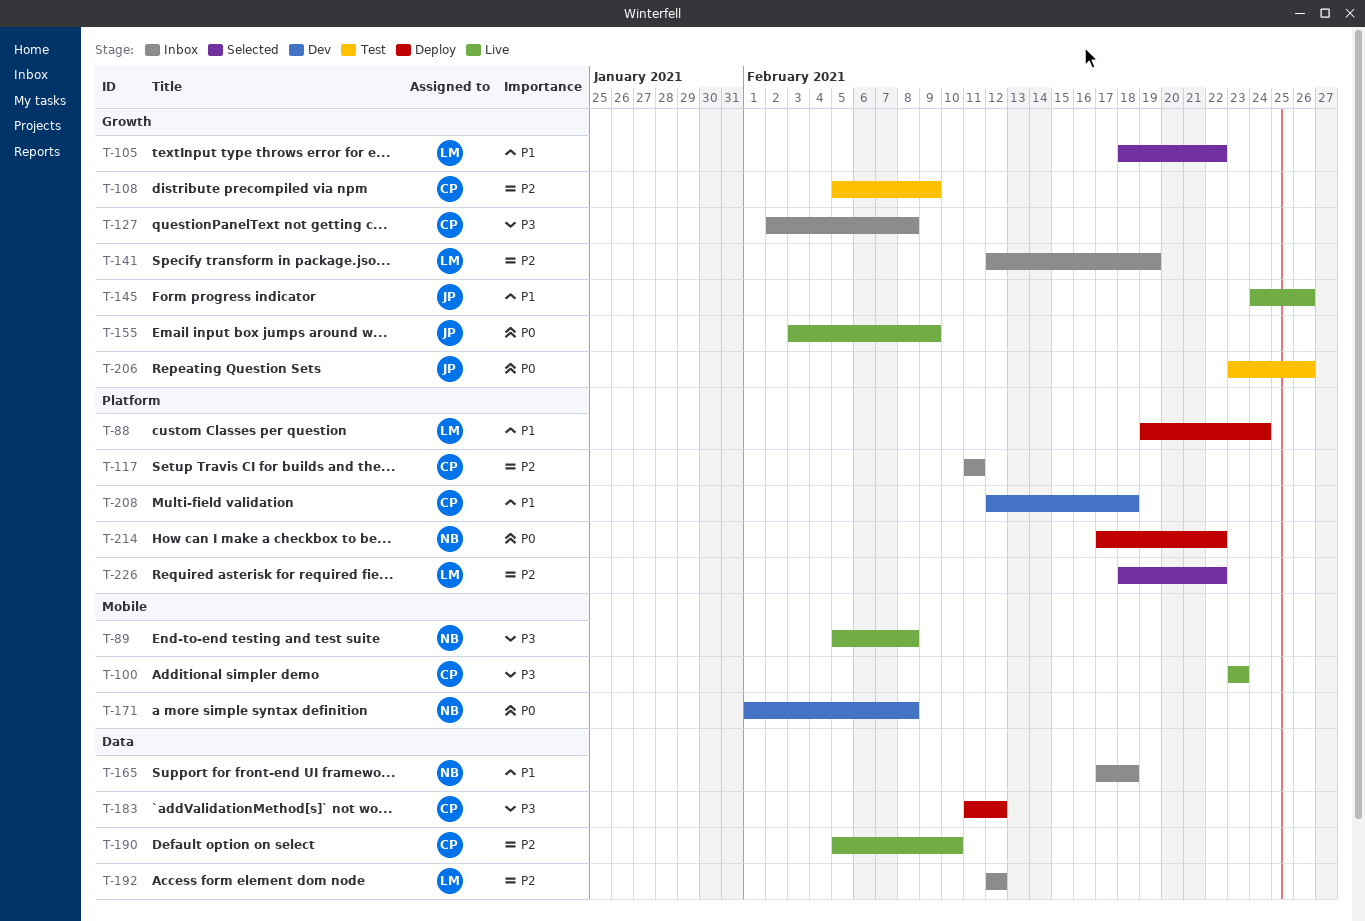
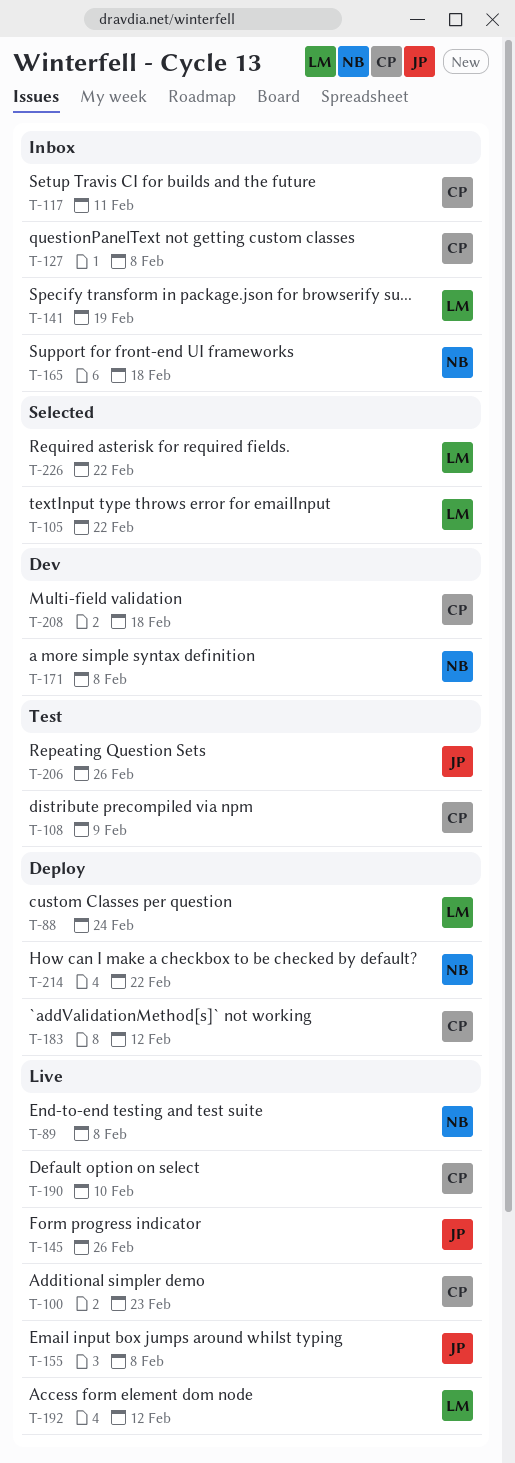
T-155, due: Feb 9 -> Feb 8
T-192, status: Inbox -> Live

